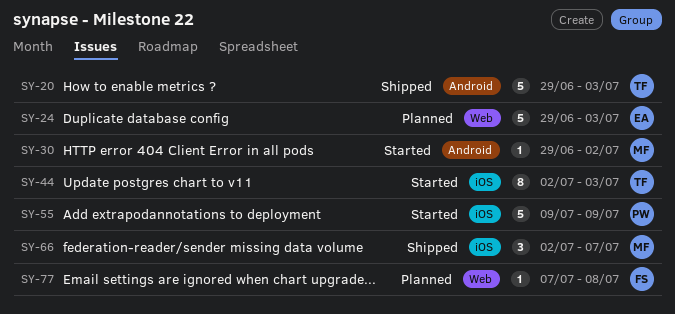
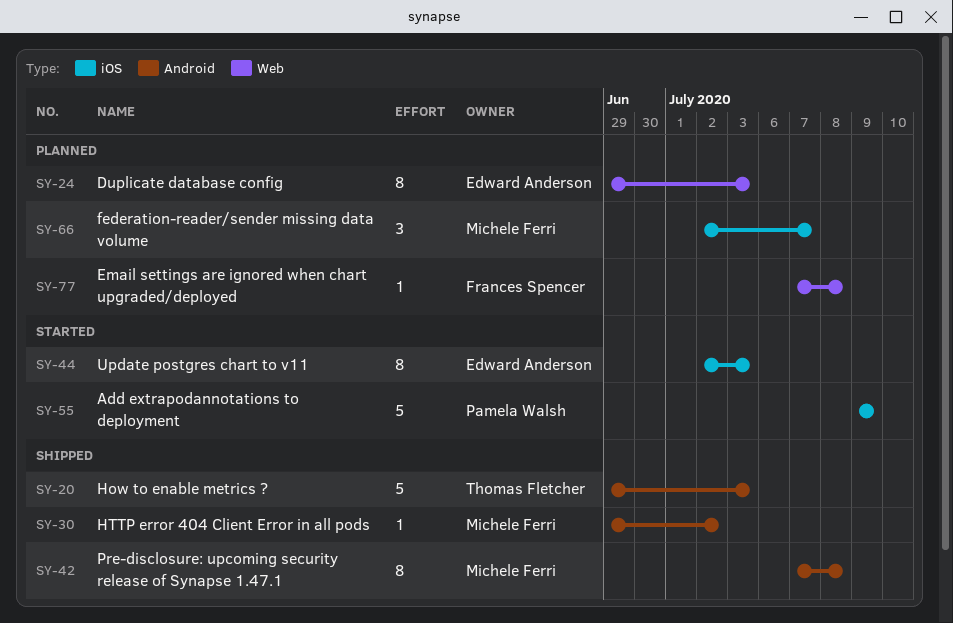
SY-24, estimate: 5 -> 8
SY-30, status: Started -> Shipped
SY-42: none -> present
SY-44, owner: Thomas Fletcher -> Edward Anderson
SY-66, status: Shipped -> Planned

